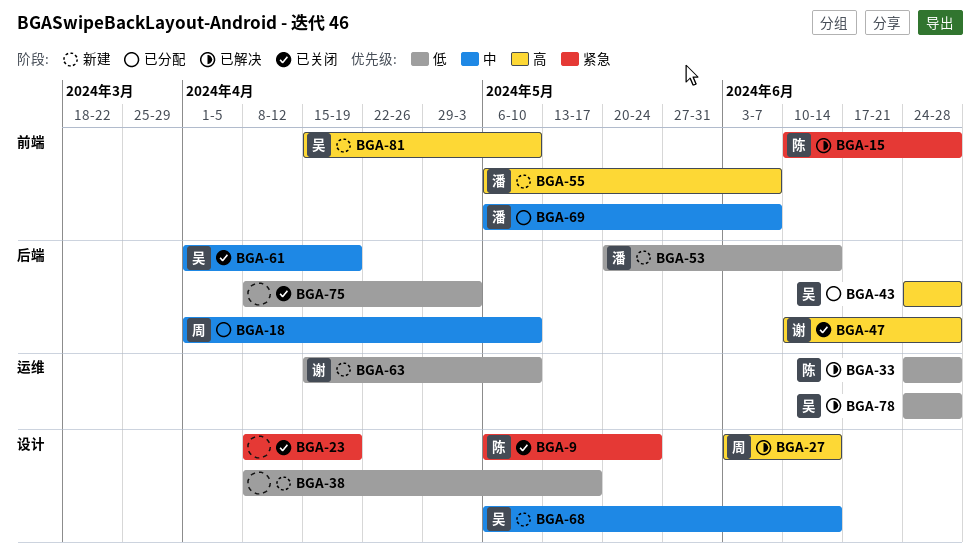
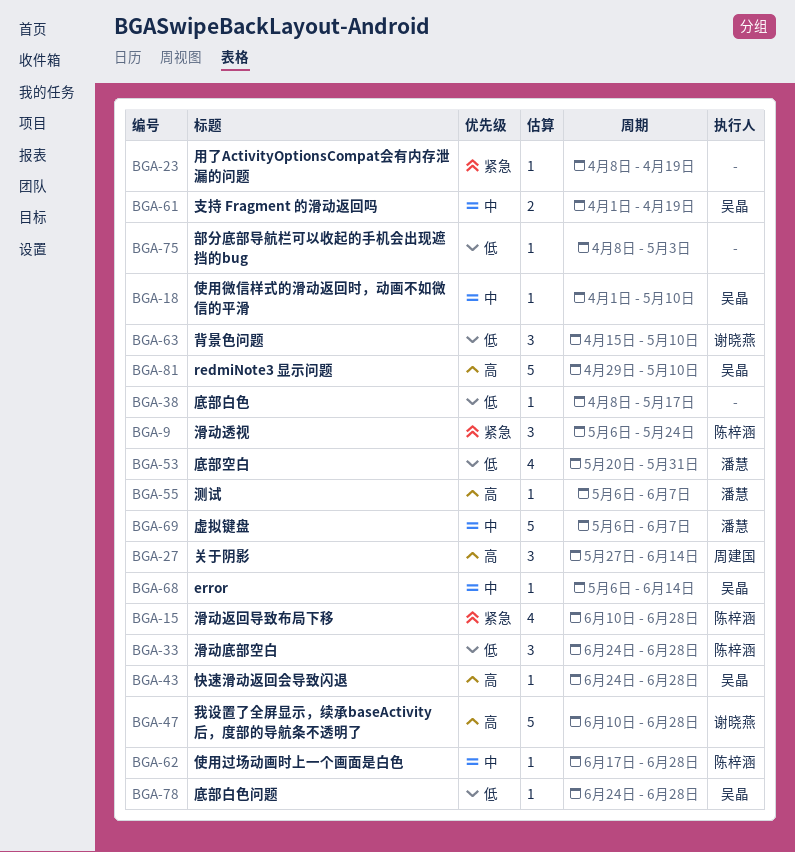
BGA-18, owner: 周建国 -> 吴晶
BGA-27, start: Jun 3 -> May 27
BGA-53, due: Jun 14 -> May 31
BGA-62: none -> present
BGA-81, start: Apr 15 -> Apr 29

